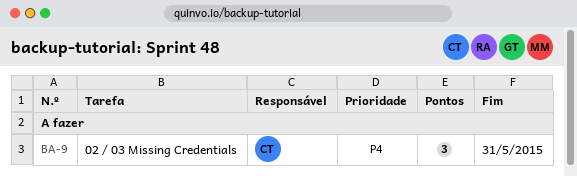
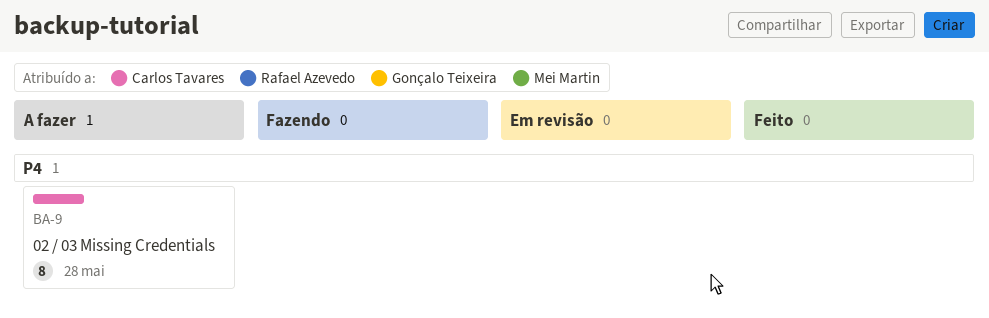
BA-9, estimate: 3 -> 8
BA-9, due: May 31 -> May 28

